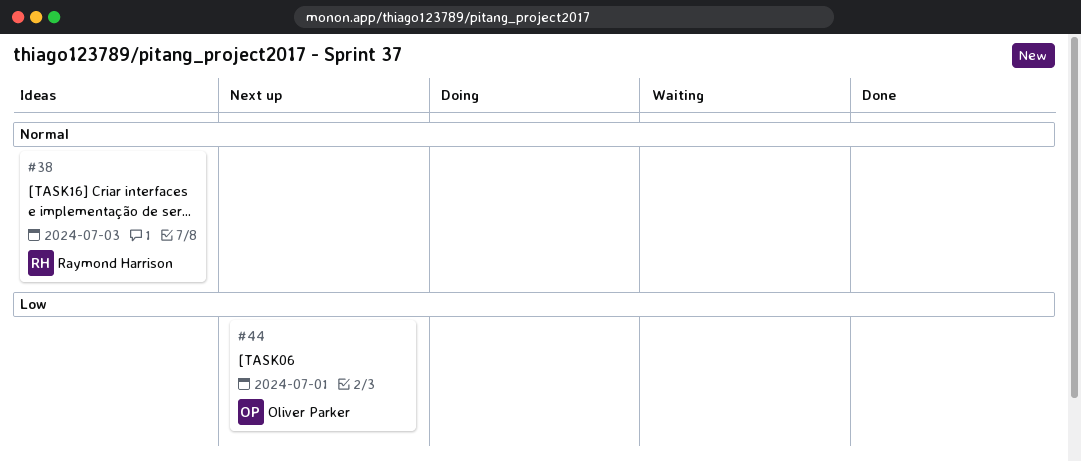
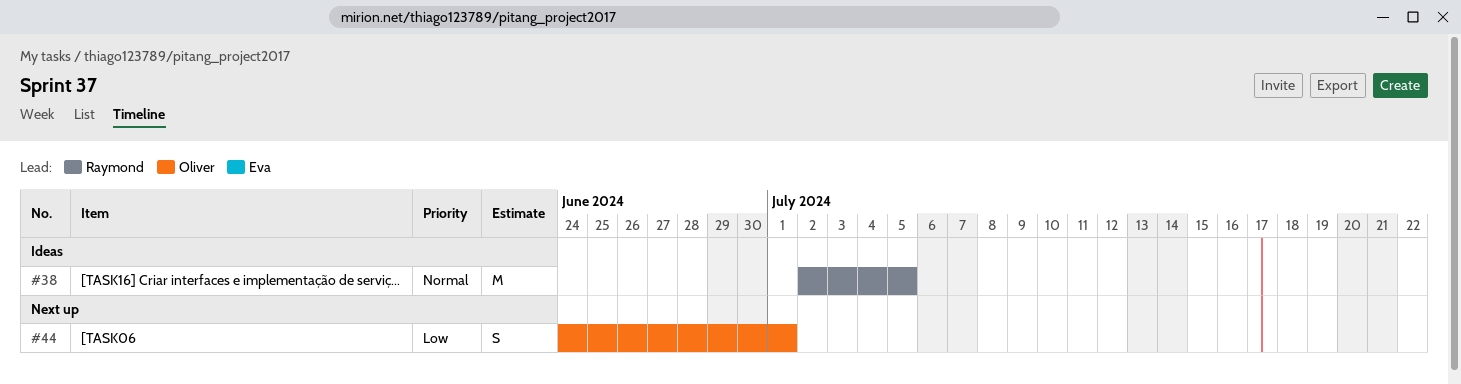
#38, due: Jul 3 -> Jul 5

